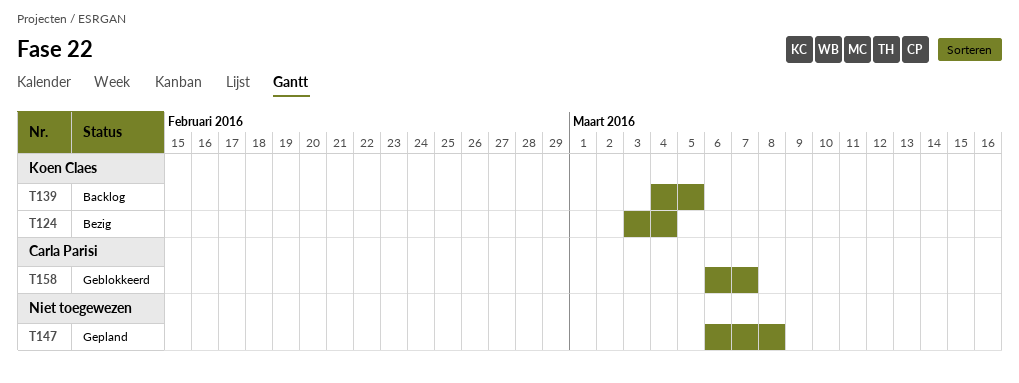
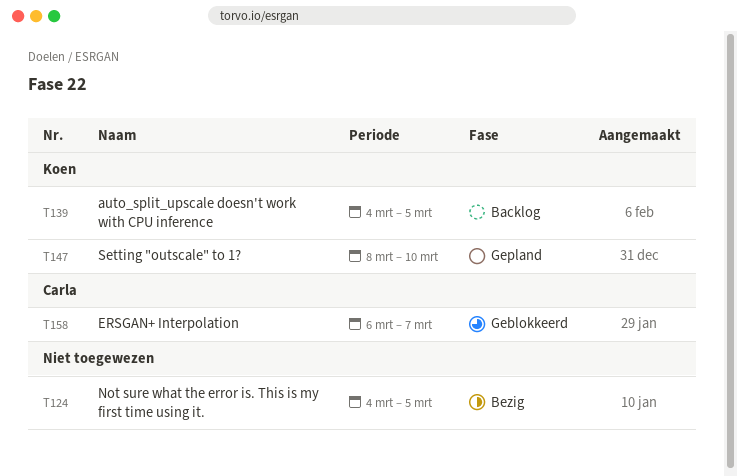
T124, owner: Koen Claes -> none
T124, start: Mar 3 -> Mar 4
T124, due: Mar 4 -> Mar 5
T147, owner: none -> Koen Claes
T147, start: Mar 6 -> Mar 8
T147, due: Mar 8 -> Mar 10

